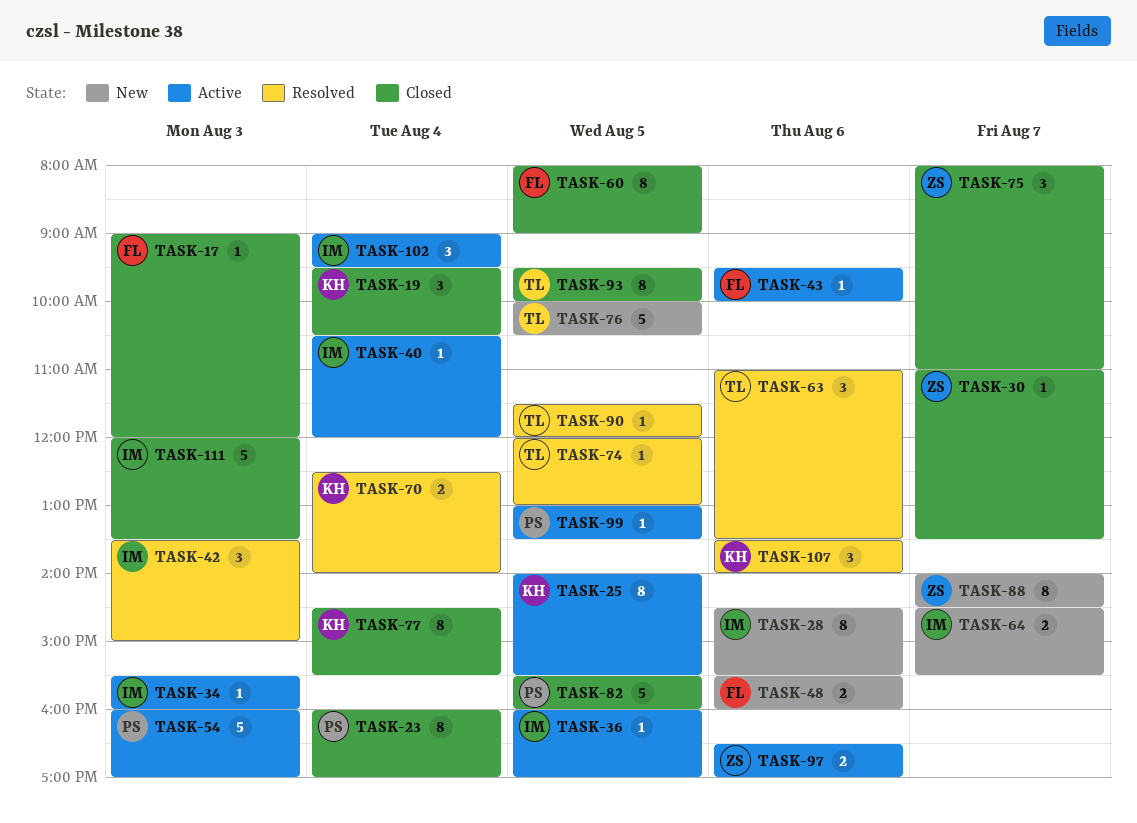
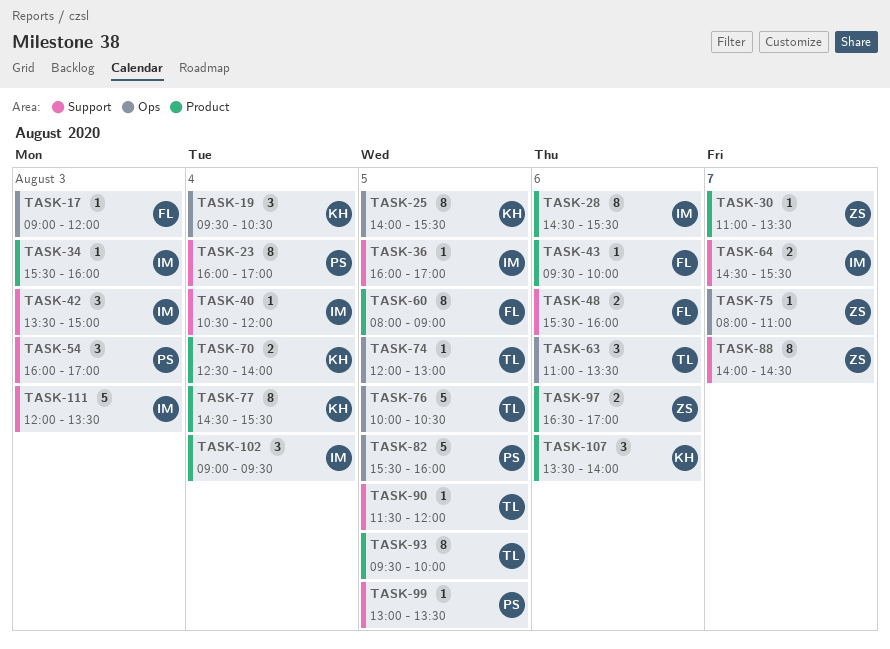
TASK-54, estimate: 5 -> 3
TASK-75, estimate: 3 -> 1

